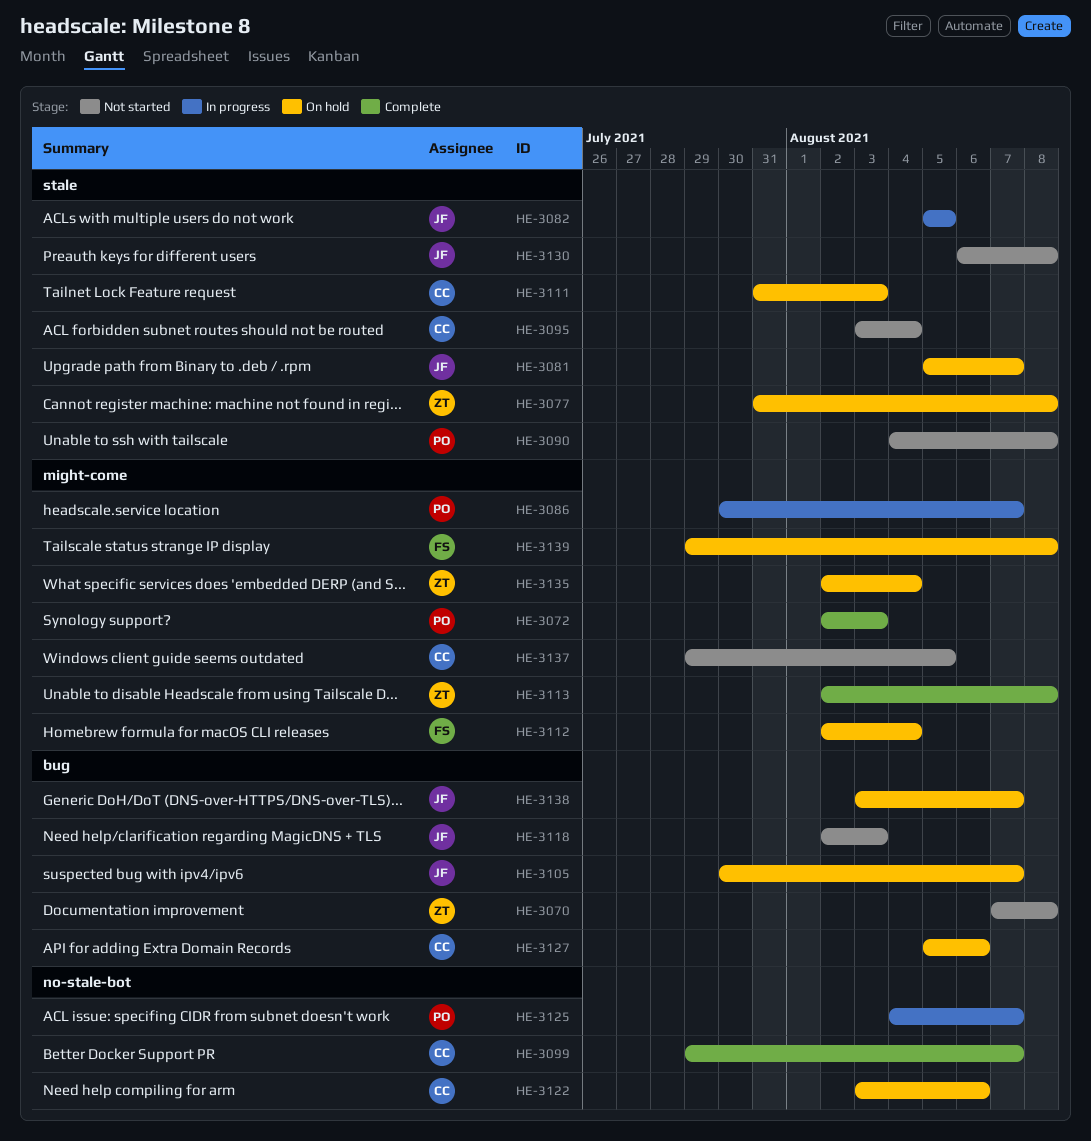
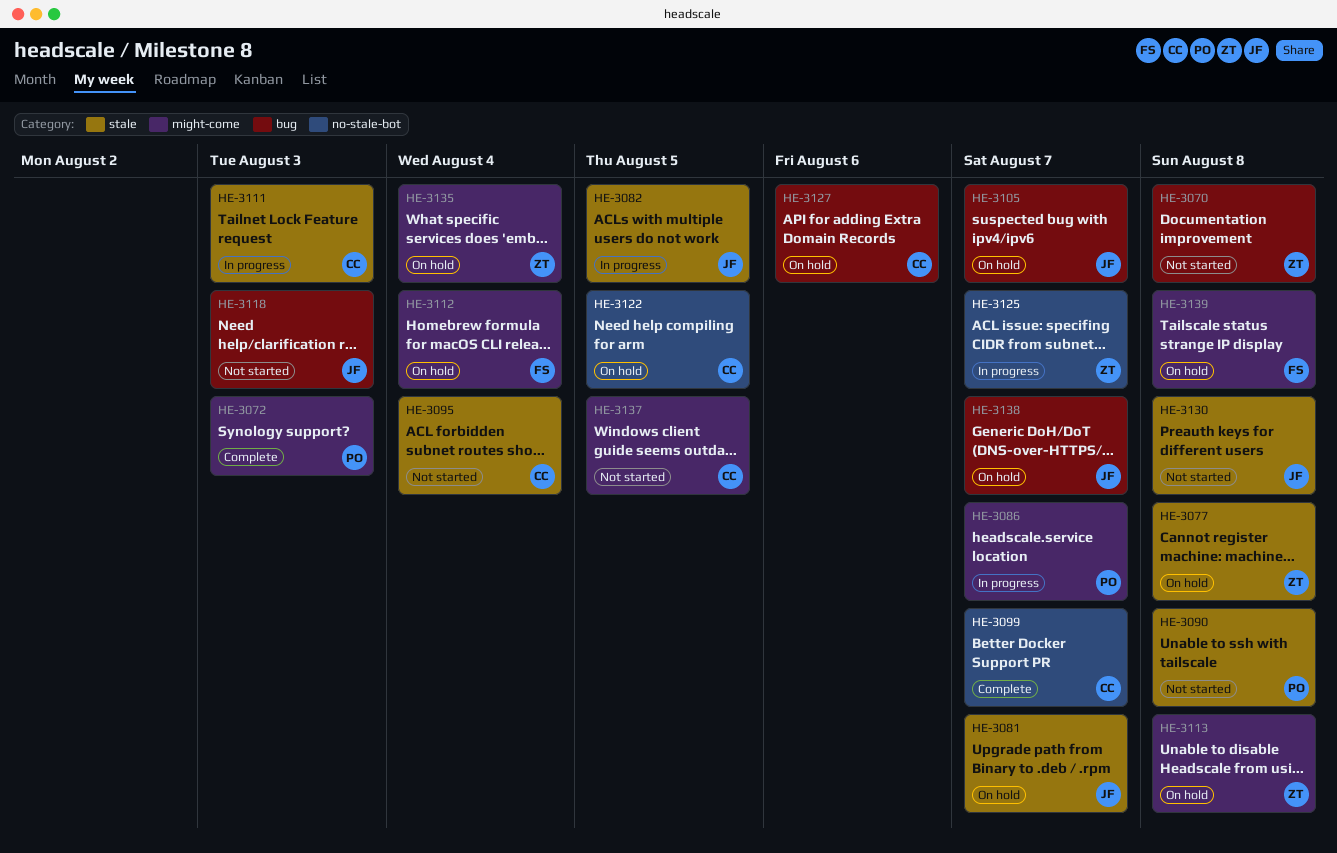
HE-3111, status: On hold -> In progress
HE-3113, status: Complete -> On hold
HE-3122, due: Aug 6 -> Aug 5
HE-3125, owner: PO -> ZT

